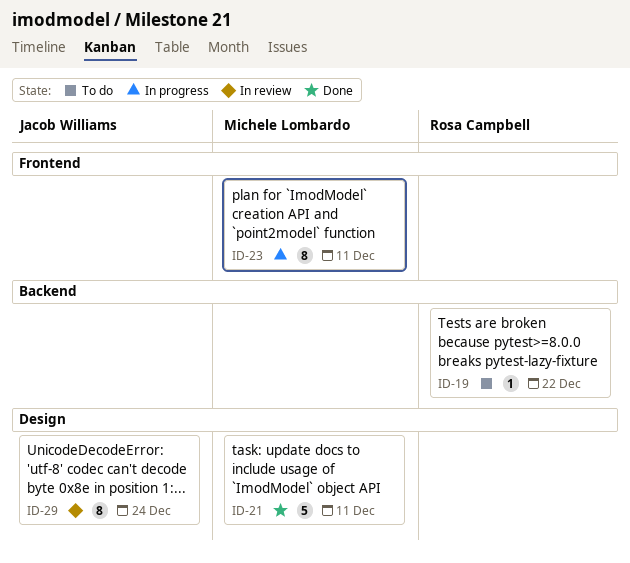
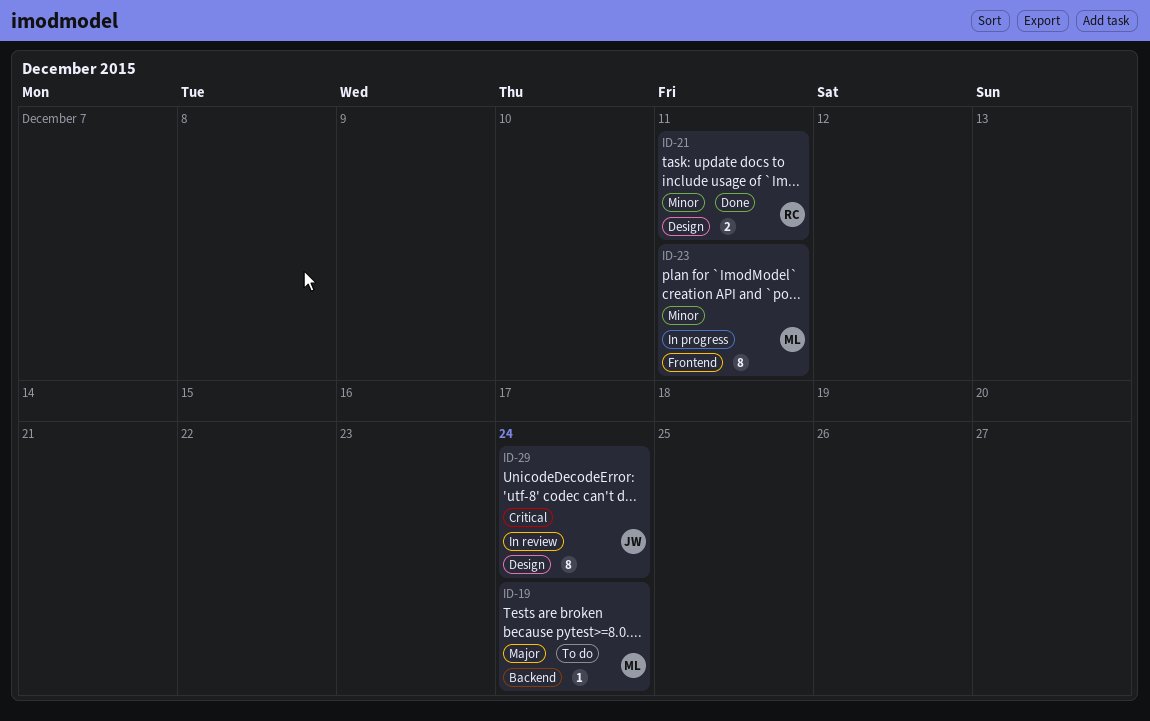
ID-19, owner: Rosa Campbell -> Michele Lombardo
ID-19, due: Dec 22 -> Dec 24
ID-21, owner: Michele Lombardo -> Rosa Campbell
ID-21, estimate: 5 -> 2

